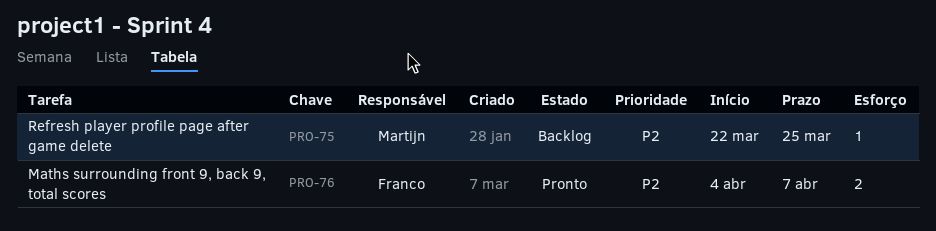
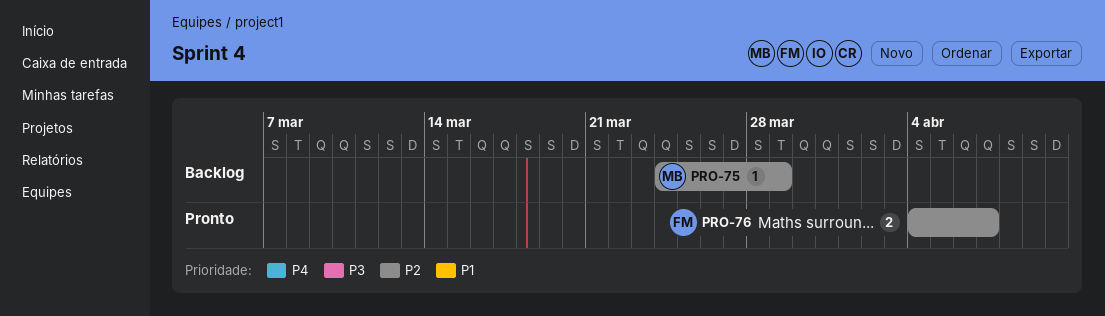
PRO-75, start: Mar 22 -> Mar 24
PRO-75, due: Mar 25 -> Mar 29

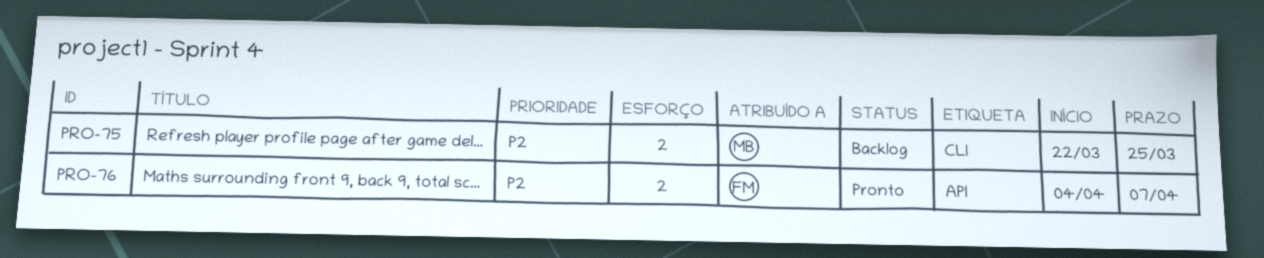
PRO-75, estimate: 1 -> 2
PRO-75, start: Mar 24 -> Mar 22
PRO-75, due: Mar 29 -> Mar 25

